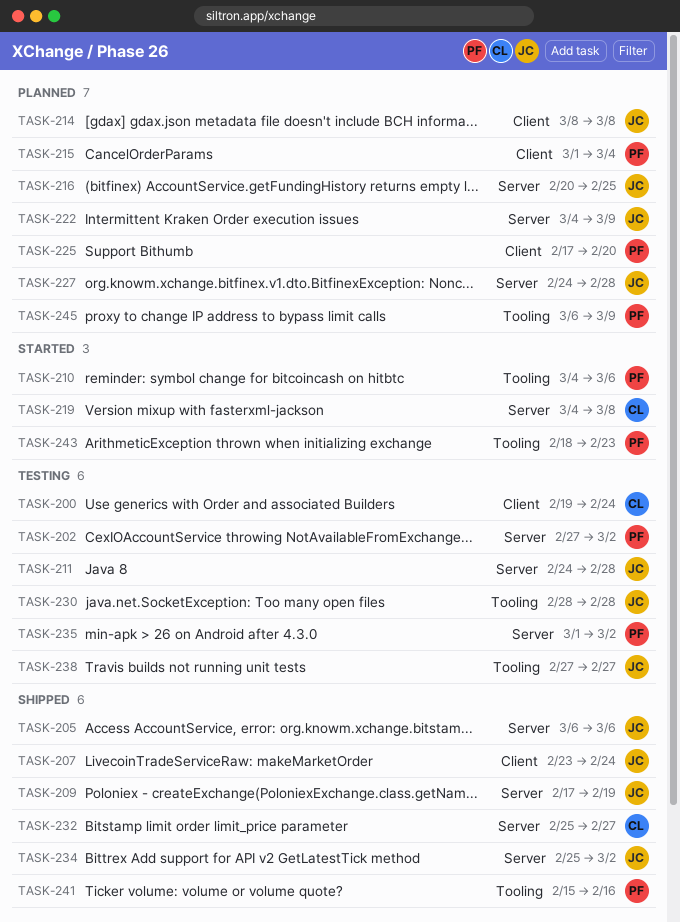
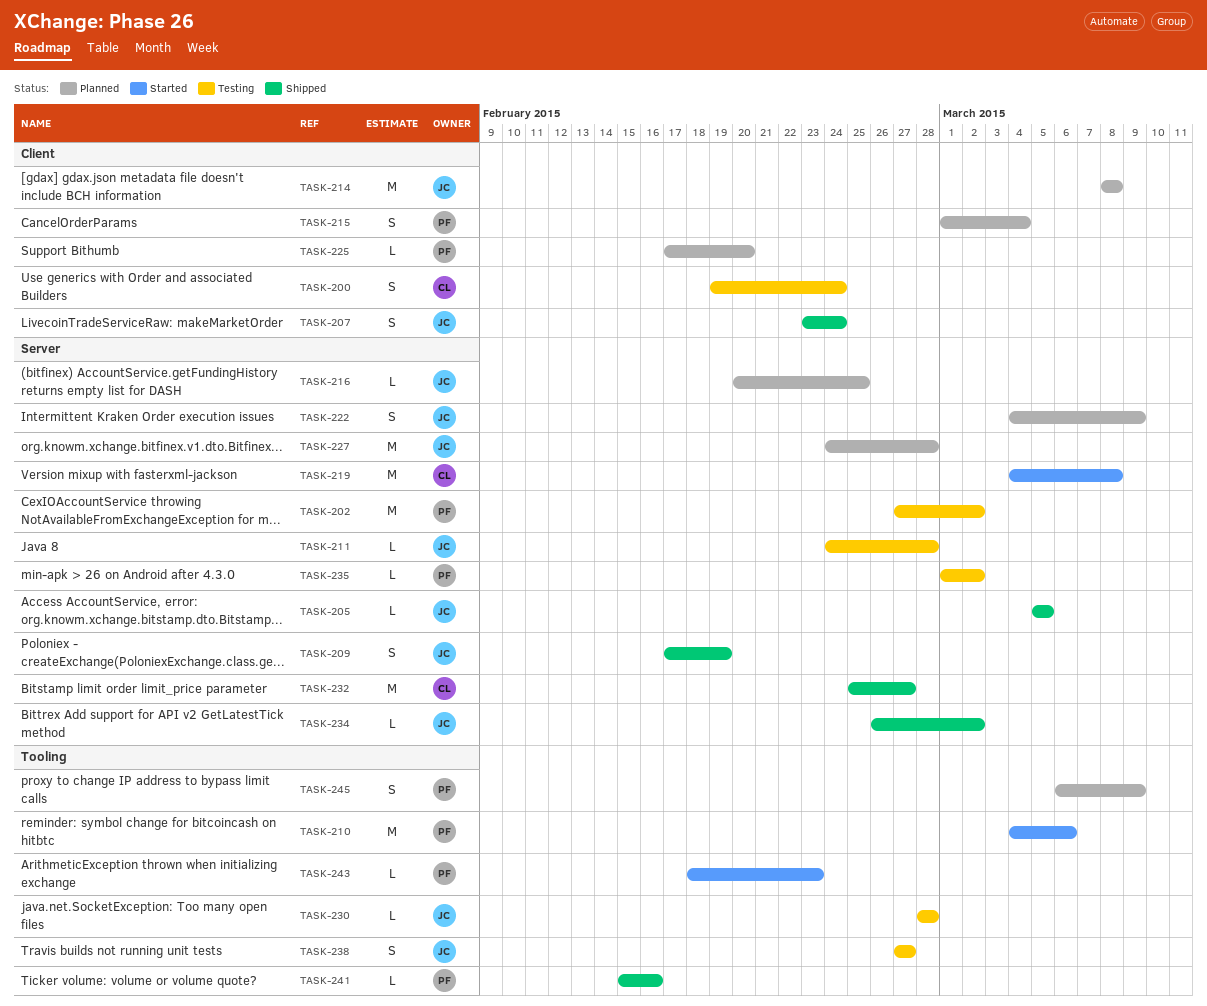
TASK-205, start: Mar 6 -> Mar 5
TASK-205, due: Mar 6 -> Mar 5
TASK-234, start: Feb 25 -> Feb 26

